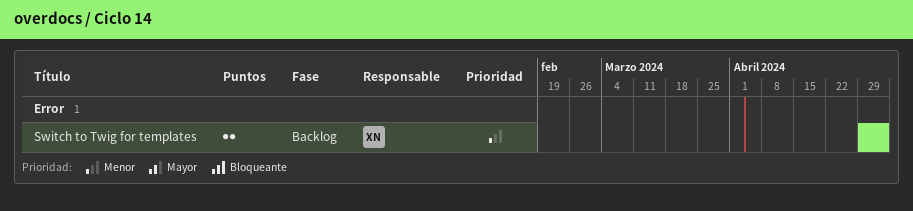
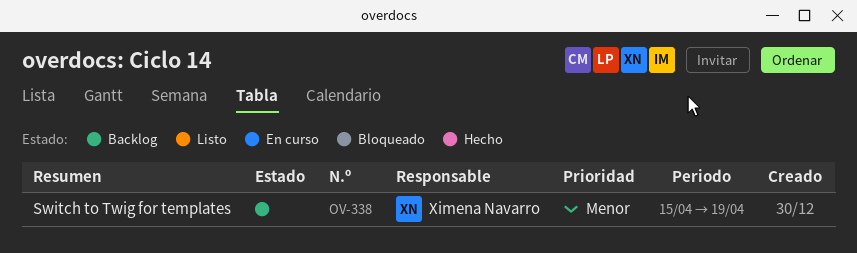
Switch to Twig for templates, start: Apr 29 -> Apr 15
Switch to Twig for templates, due: May 3 -> Apr 19

